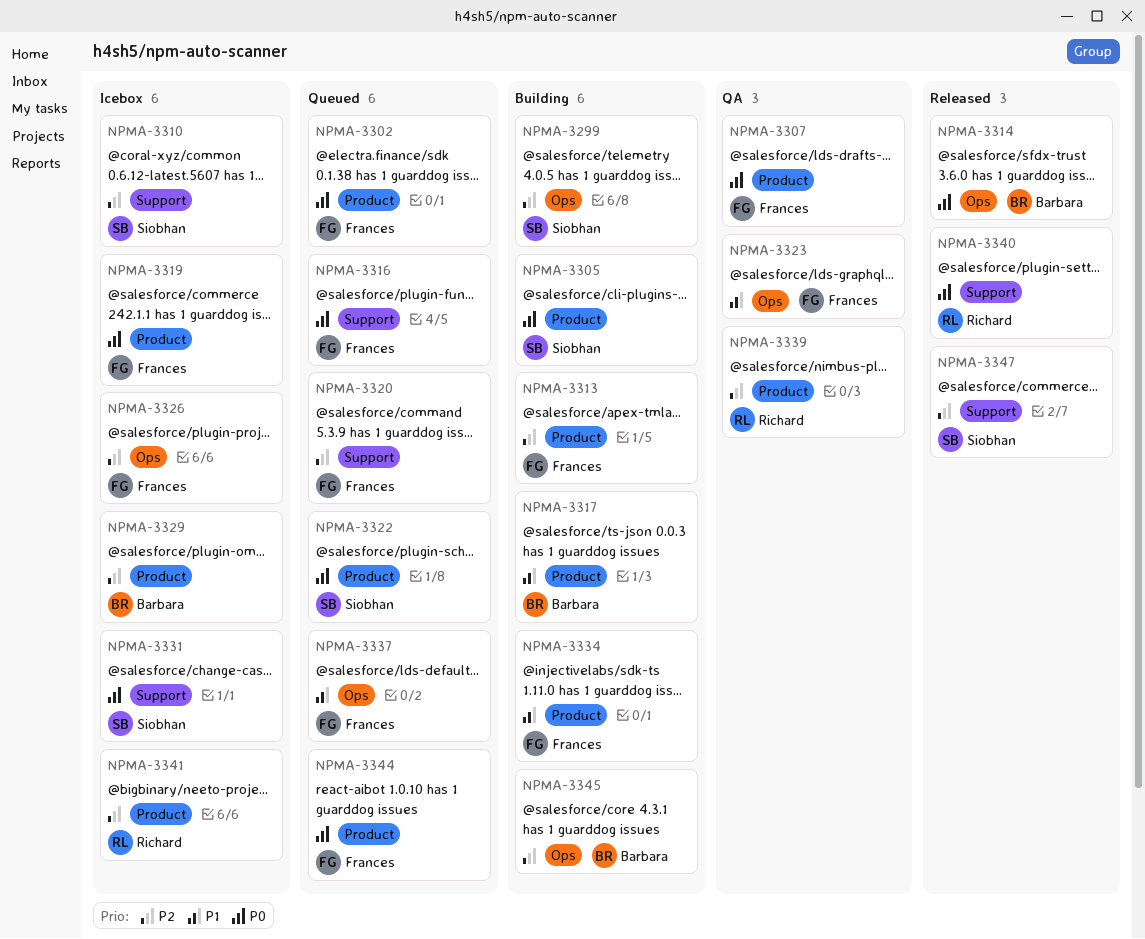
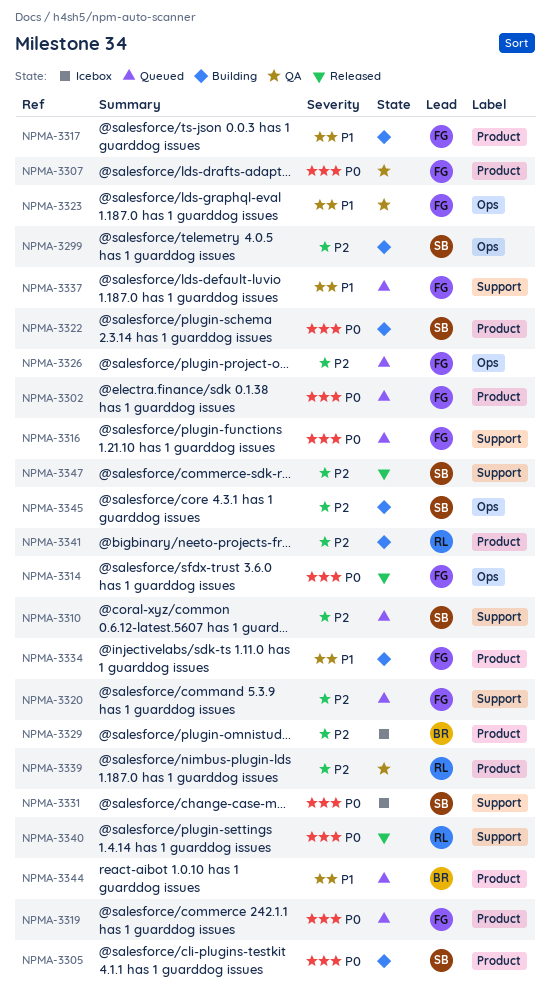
NPMA-3310, status: Icebox -> Queued
NPMA-3313: present -> none
NPMA-3314, owner: Barbara -> Frances
NPMA-3317, owner: Barbara -> Frances
NPMA-3319, status: Icebox -> Queued
NPMA-3322, status: Queued -> Building
NPMA-3326, status: Icebox -> Queued
NPMA-3337, label: Ops -> Support
NPMA-3341, status: Icebox -> Building
NPMA-3344, owner: Frances -> Barbara
NPMA-3344, priority: P0 -> P1
NPMA-3345, owner: Barbara -> Siobhan

